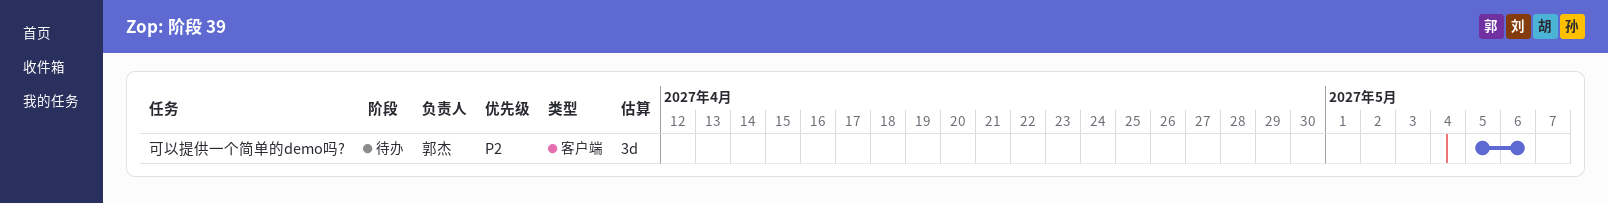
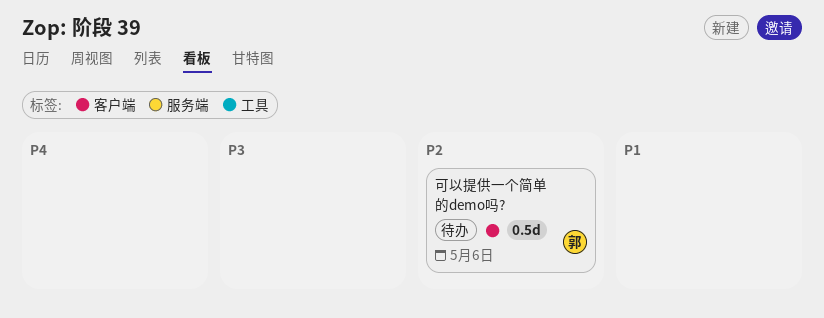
可以提供一个简单的demo吗?, estimate: 3d -> 0.5d

